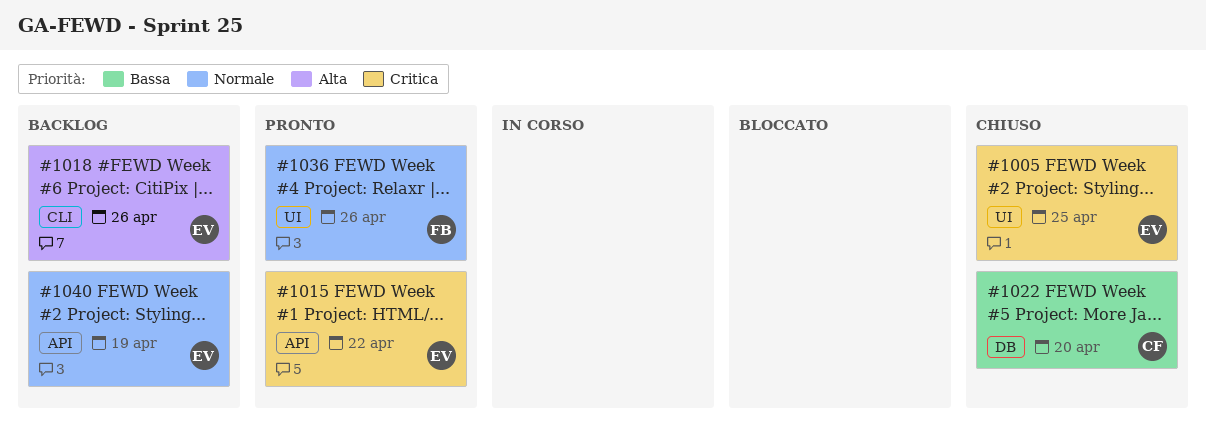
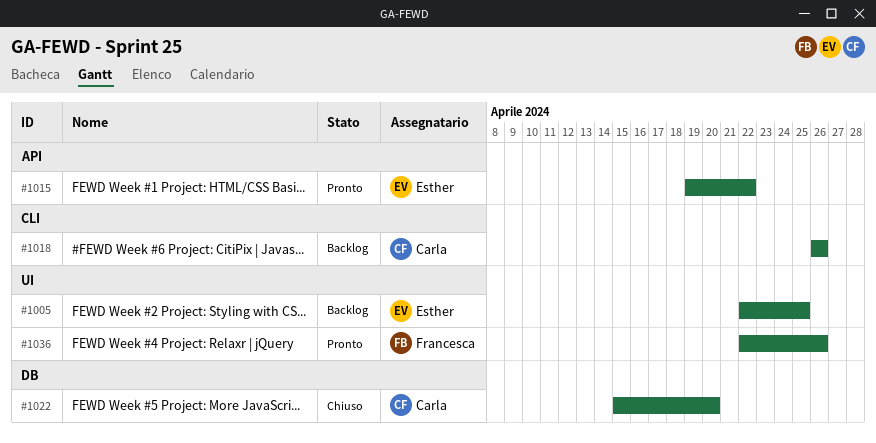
#1005, status: Chiuso -> Backlog
#1018, owner: Esther -> Carla
#1040: present -> none

